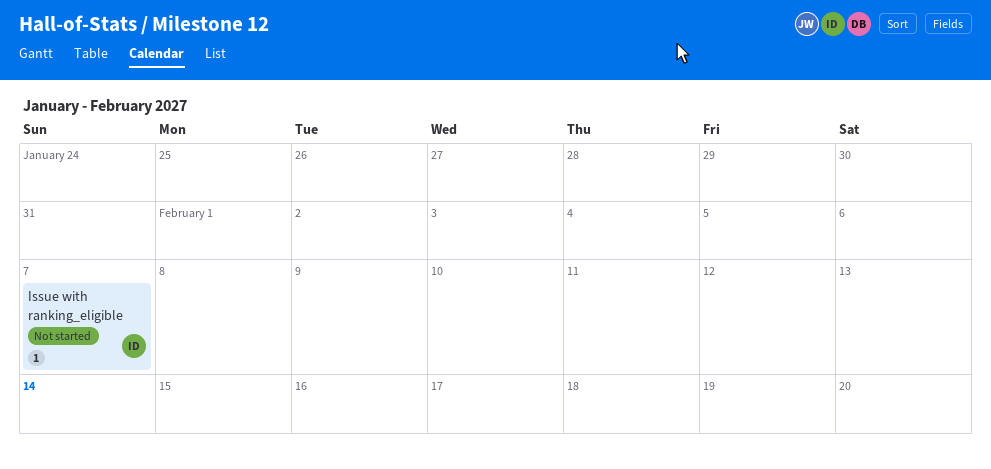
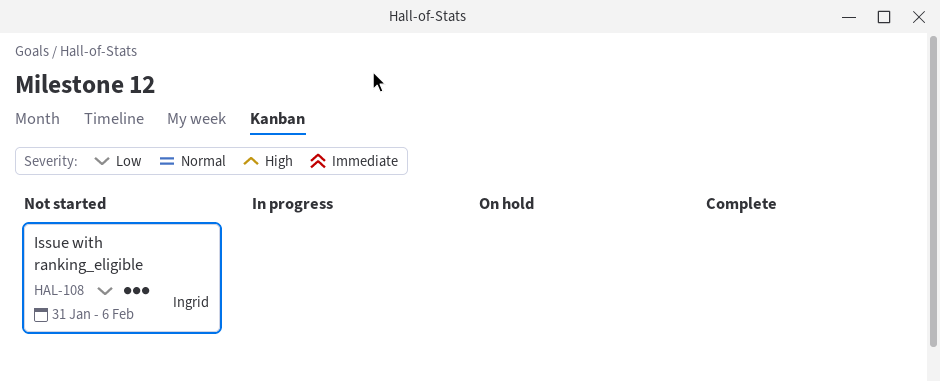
Issue with ranking_eligible, estimate: 1 -> 3
Issue with ranking_eligible, due: Feb 7 -> Feb 6

